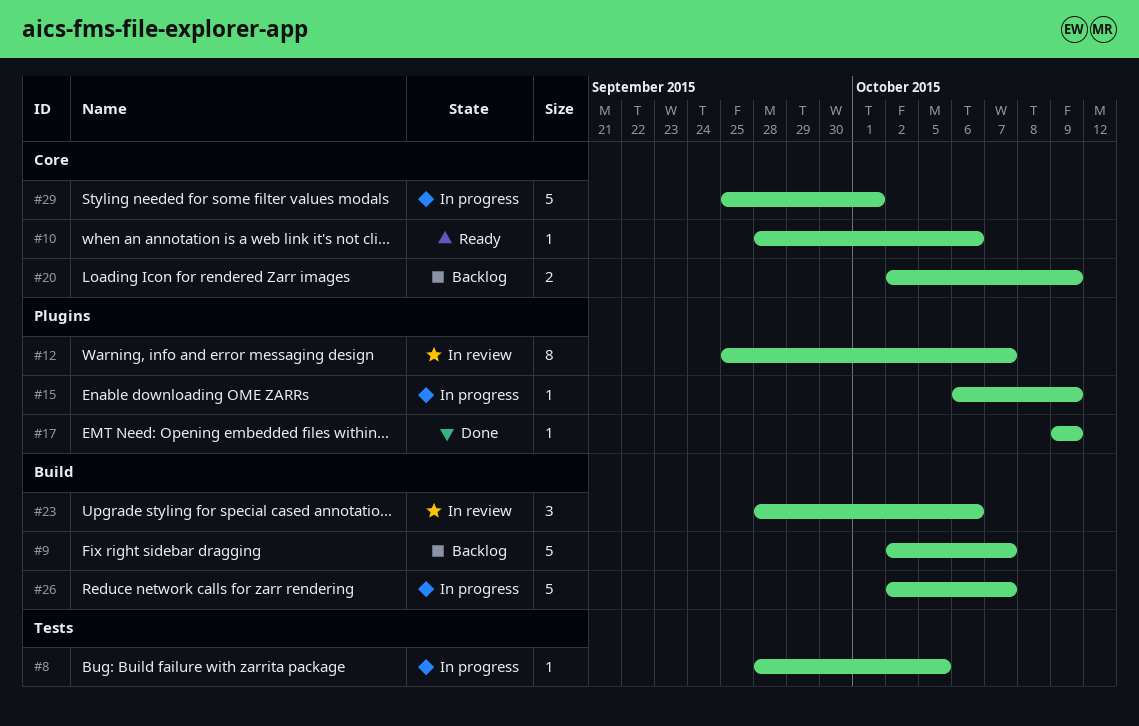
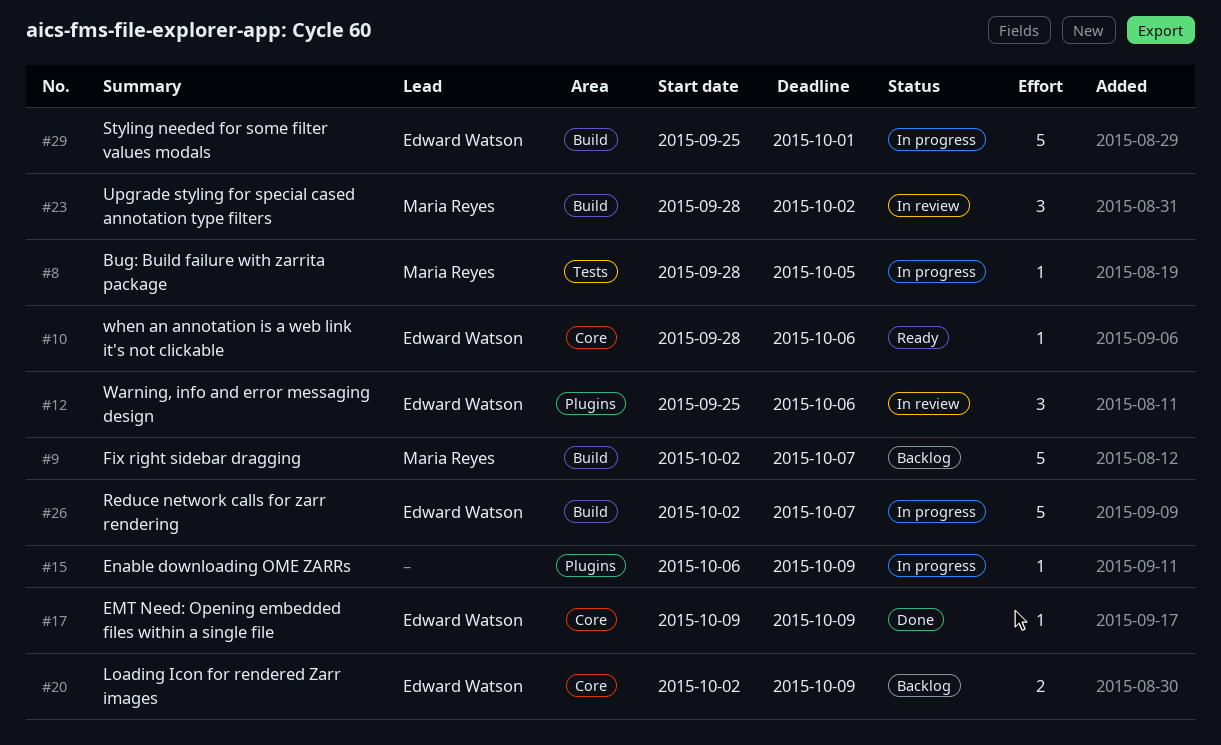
#12, estimate: 8 -> 3
#12, due: Oct 7 -> Oct 6
#17, label: Plugins -> Core
#23, due: Oct 6 -> Oct 2
#29, label: Core -> Build

